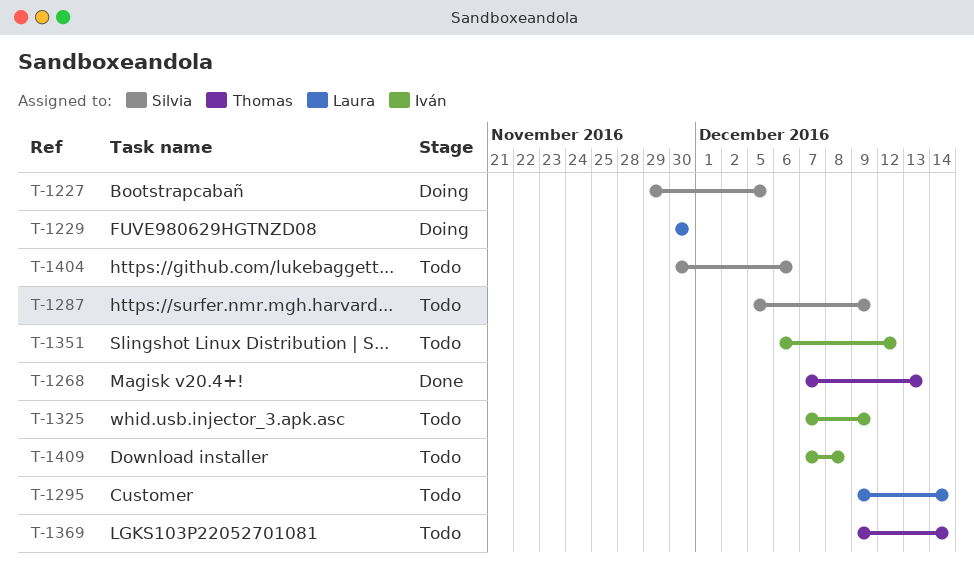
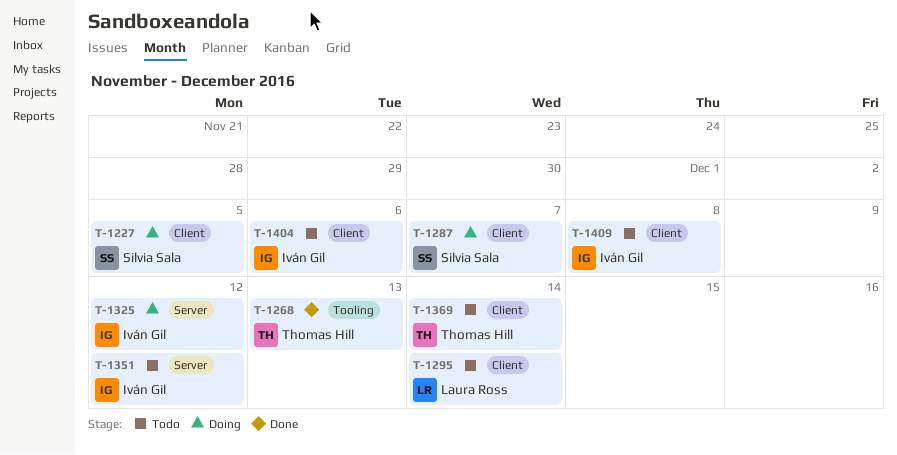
T-1229: present -> none
T-1287, status: Todo -> Doing
T-1287, due: Dec 9 -> Dec 7
T-1325, status: Todo -> Doing
T-1325, due: Dec 9 -> Dec 12
T-1404, owner: Silvia Sala -> Iván Gil

